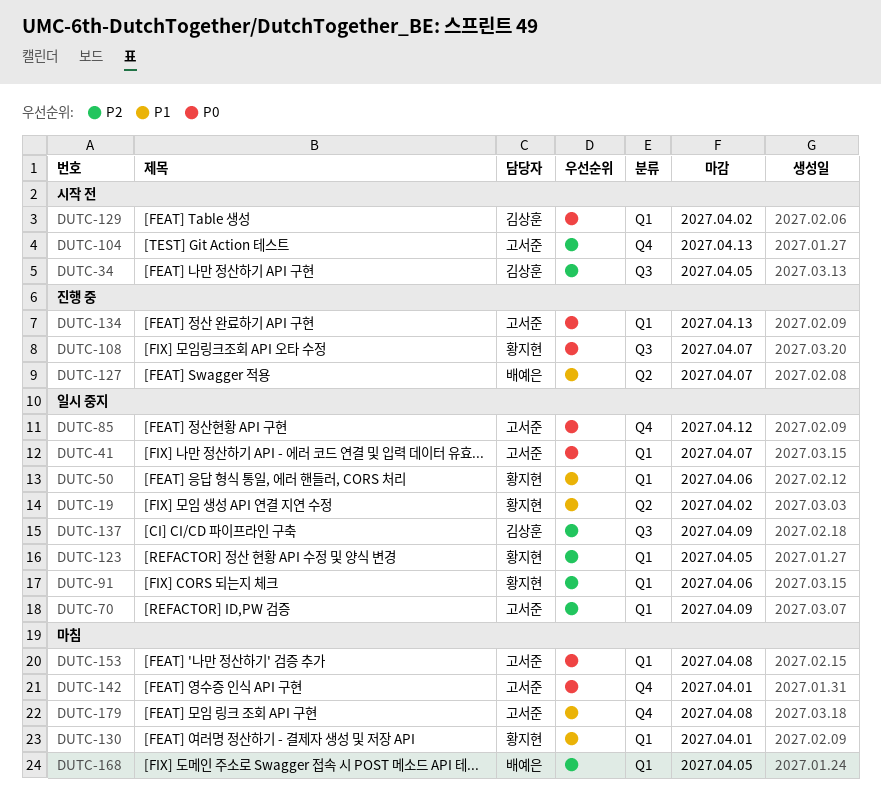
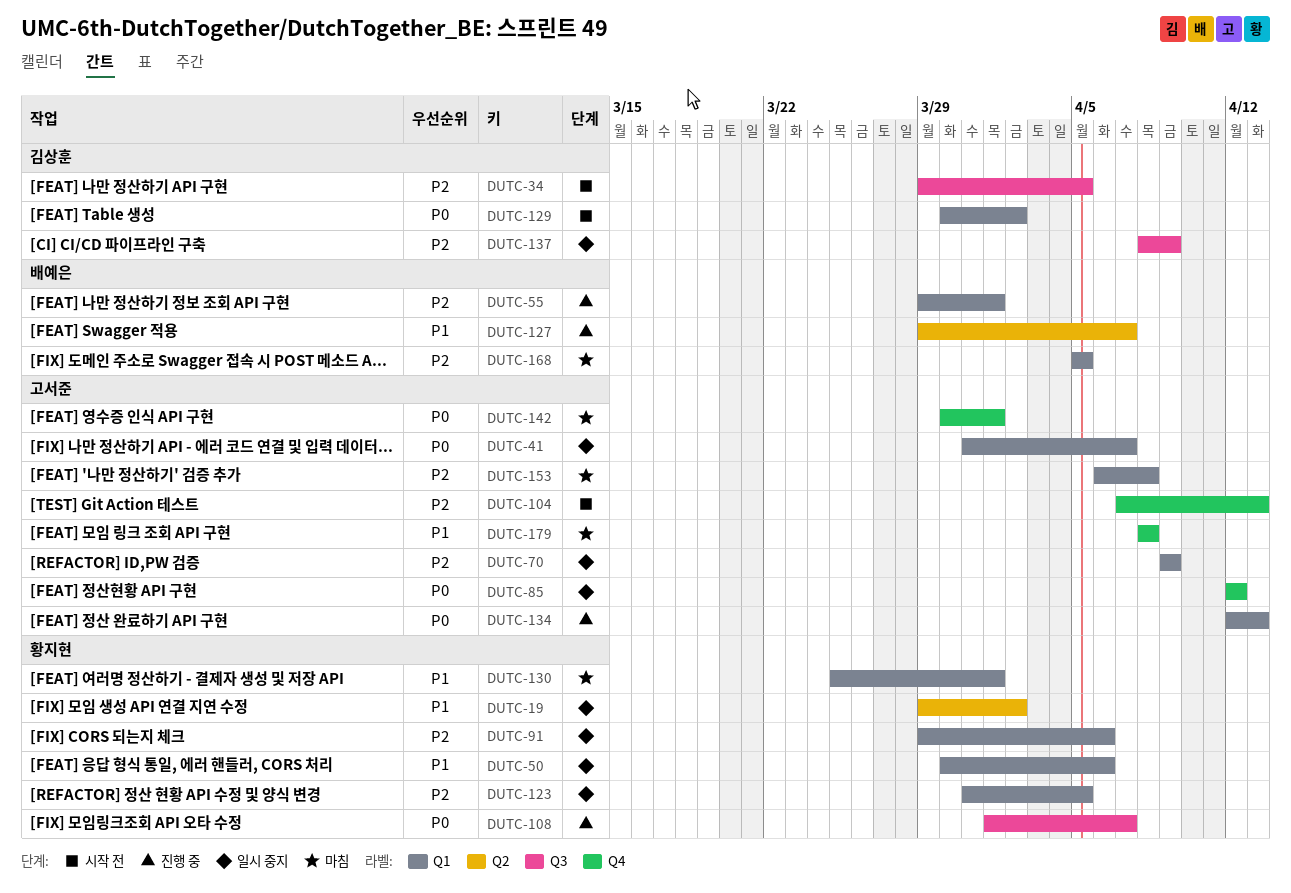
DUTC-55: none -> present
DUTC-153, priority: P0 -> P2

